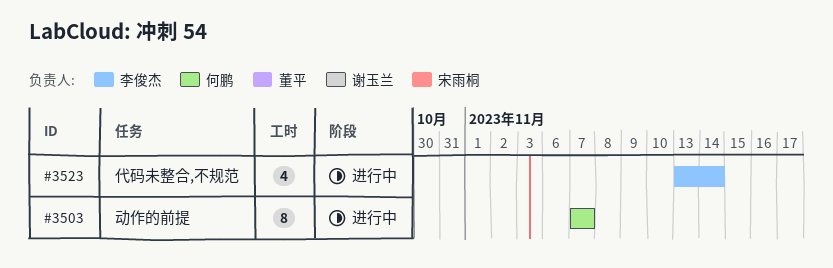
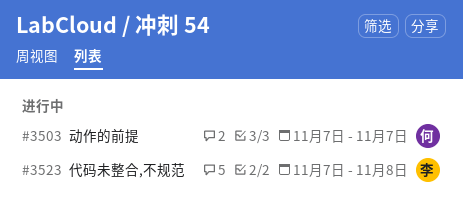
#3523, start: Nov 13 -> Nov 7
#3523, due: Nov 14 -> Nov 8

